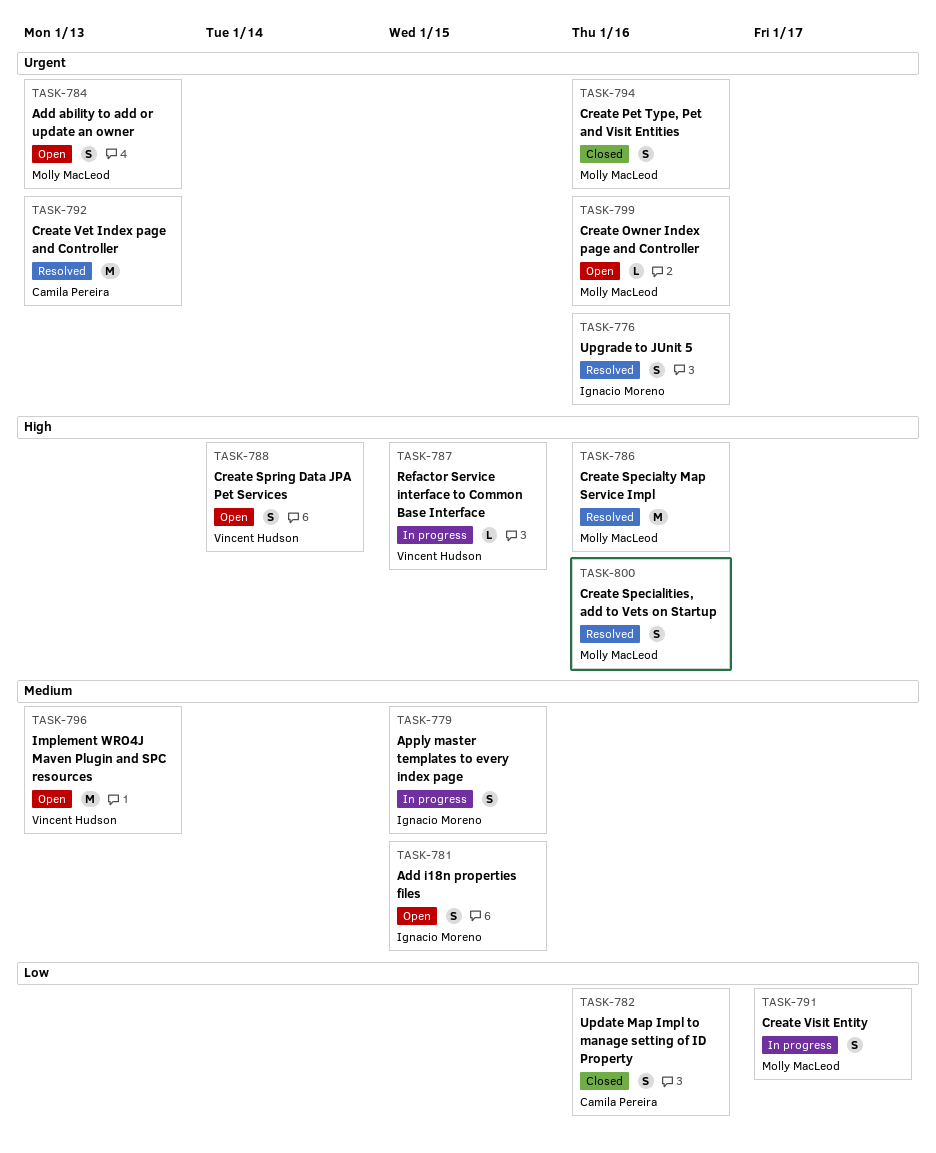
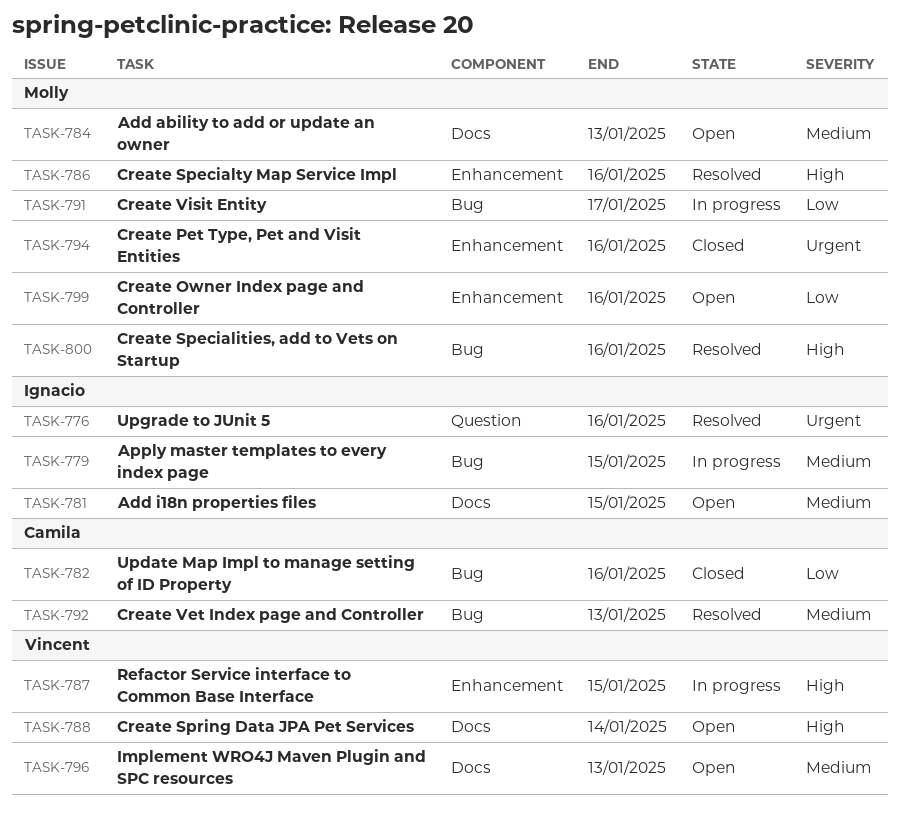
TASK-784, priority: Urgent -> Medium
TASK-792, priority: Urgent -> Medium
TASK-799, priority: Urgent -> Low

